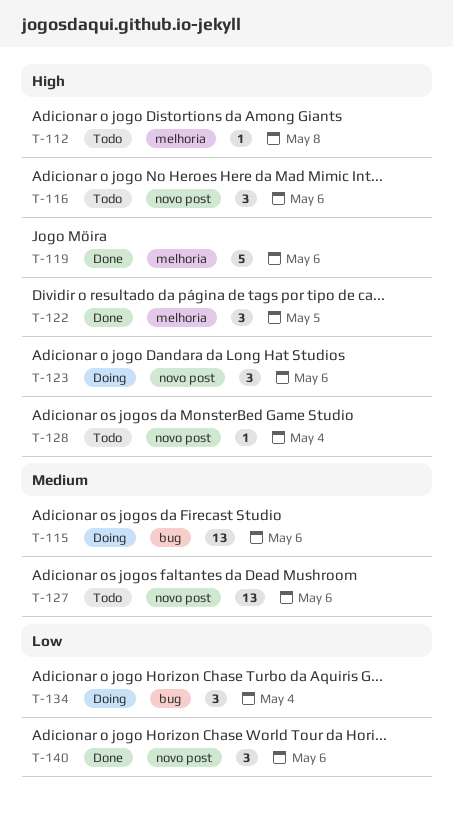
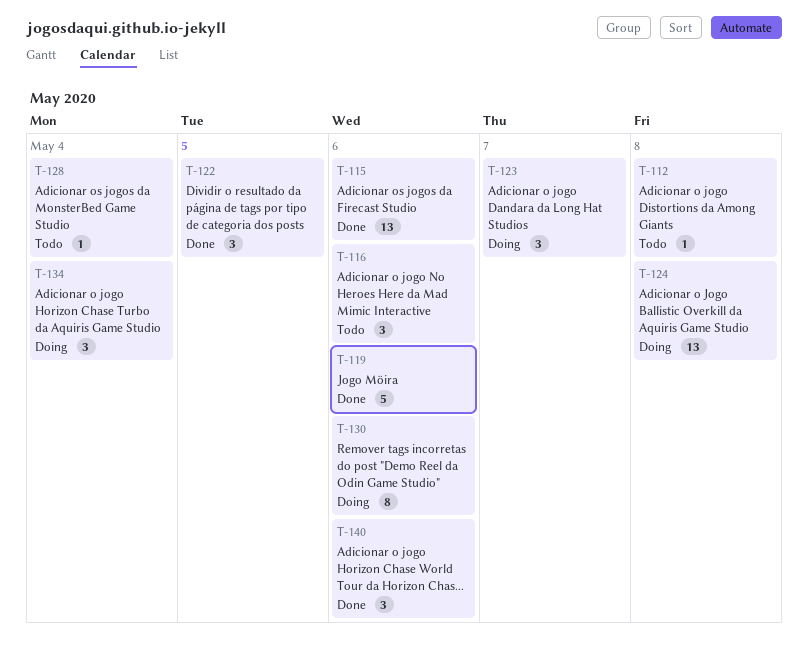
T-115, status: Doing -> Done
T-123, due: May 6 -> May 7
T-124: none -> present
T-127: present -> none
T-130: none -> present

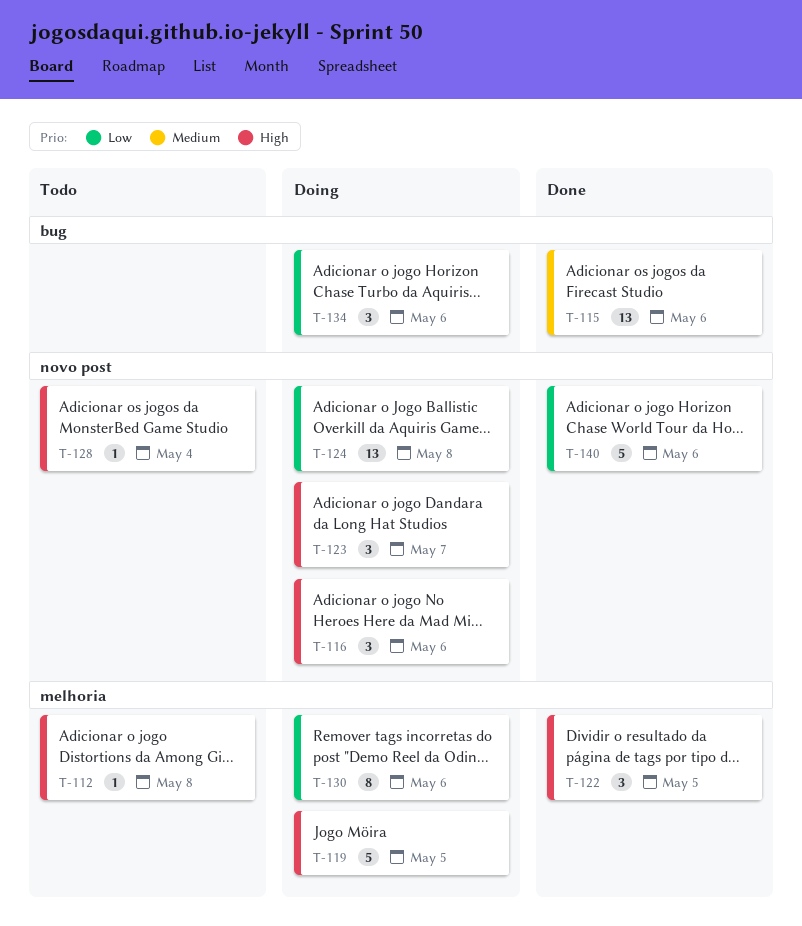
T-116, status: Todo -> Doing
T-119, status: Done -> Doing
T-119, due: May 6 -> May 5
T-134, due: May 4 -> May 6
T-140, estimate: 3 -> 5

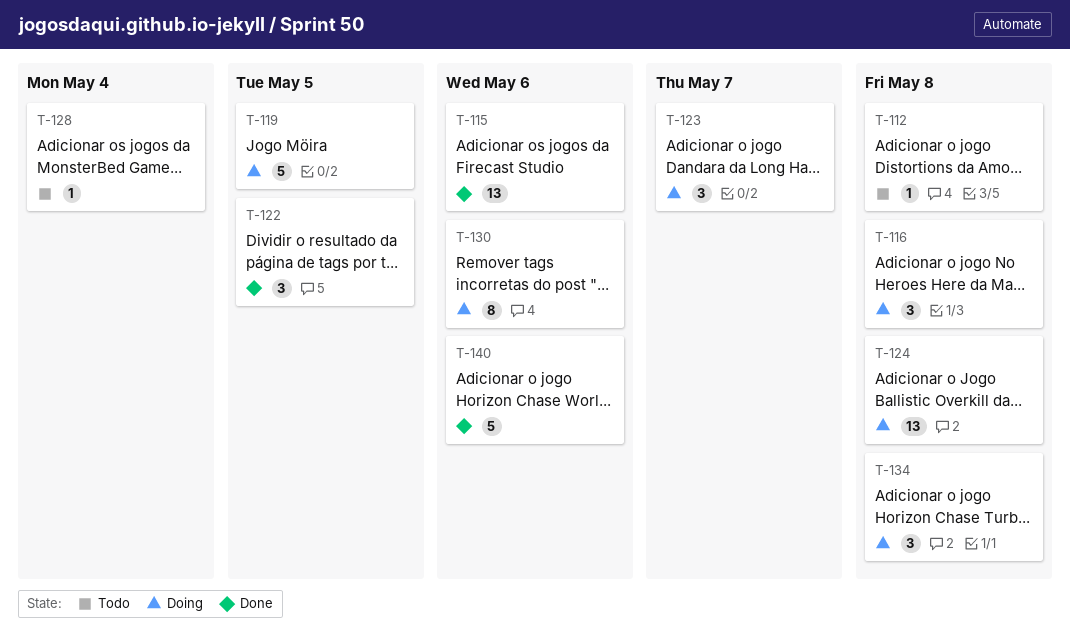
T-116, due: May 6 -> May 8
T-134, due: May 6 -> May 8

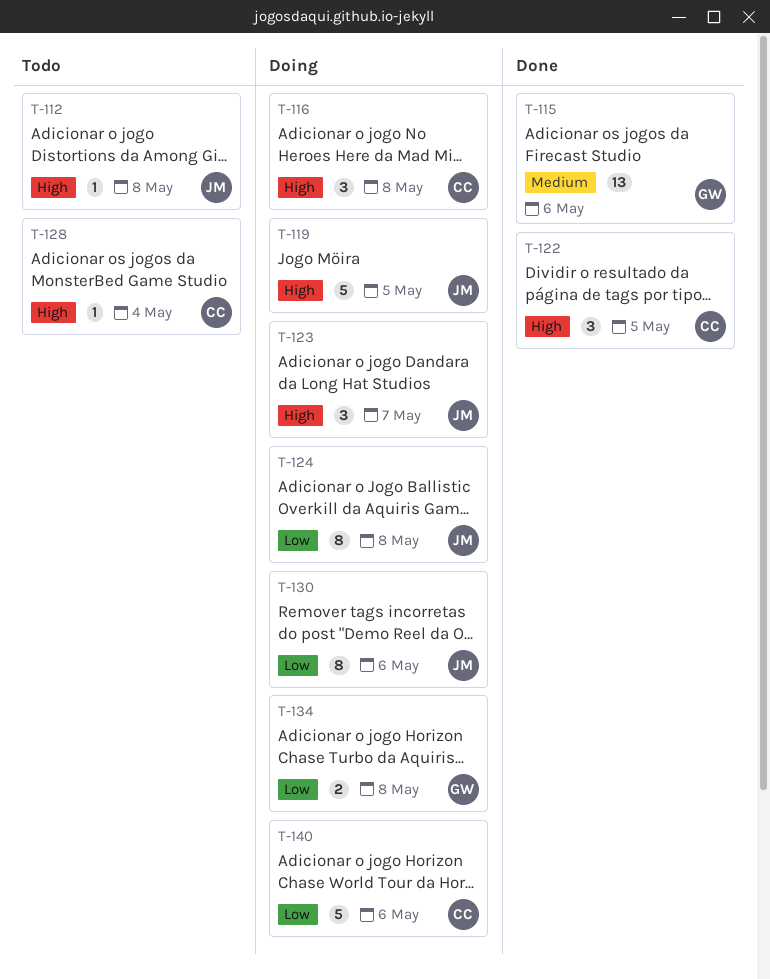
T-124, estimate: 13 -> 8
T-134, estimate: 3 -> 2
T-140, status: Done -> Doing

